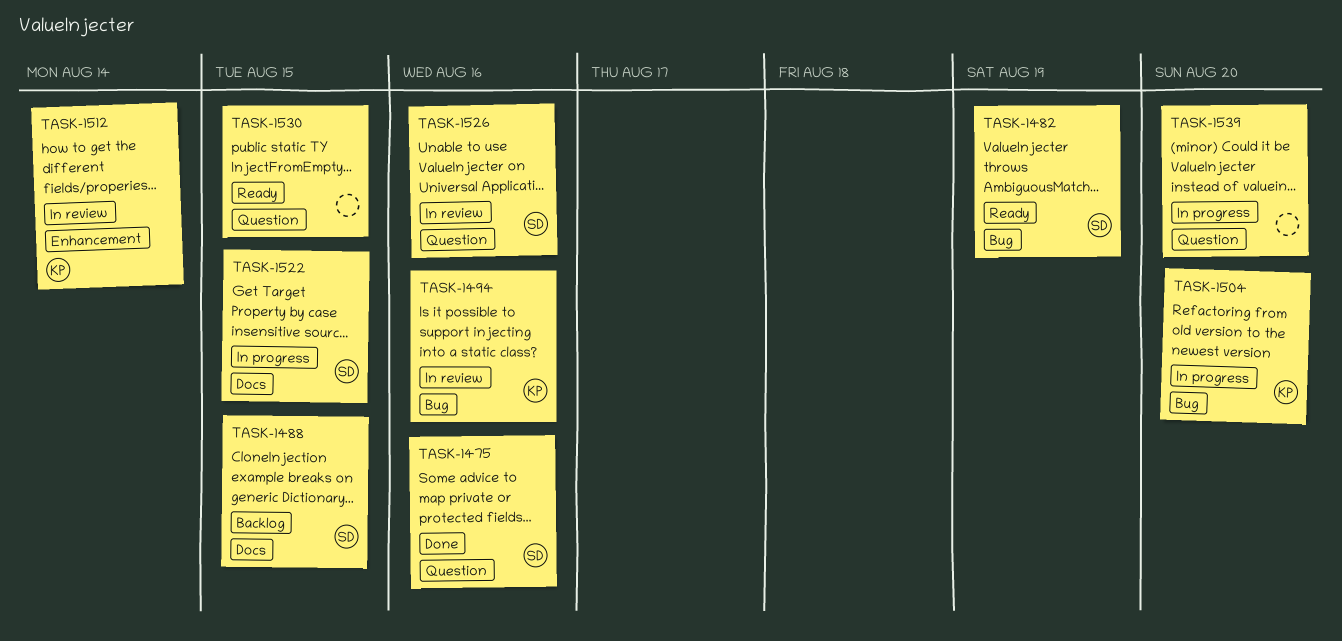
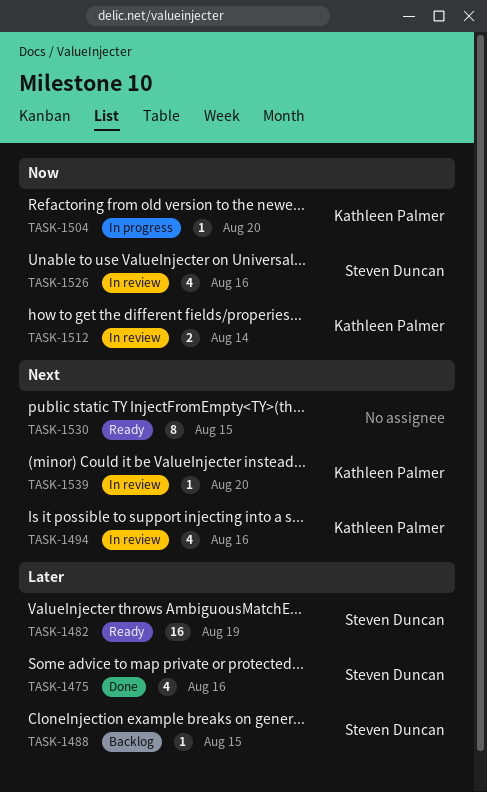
TASK-1522: present -> none
TASK-1539, status: In progress -> In review
TASK-1539, owner: none -> Kathleen Palmer

